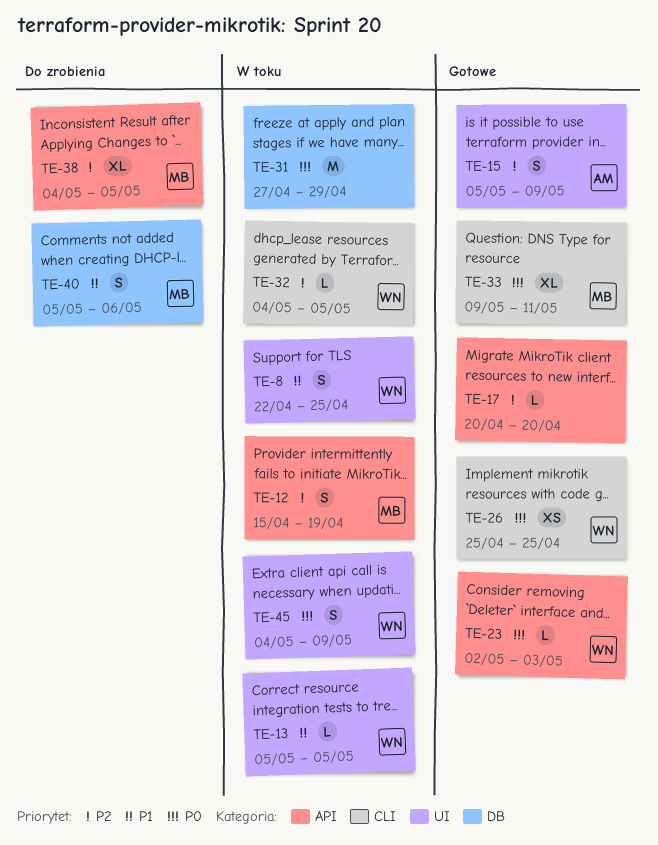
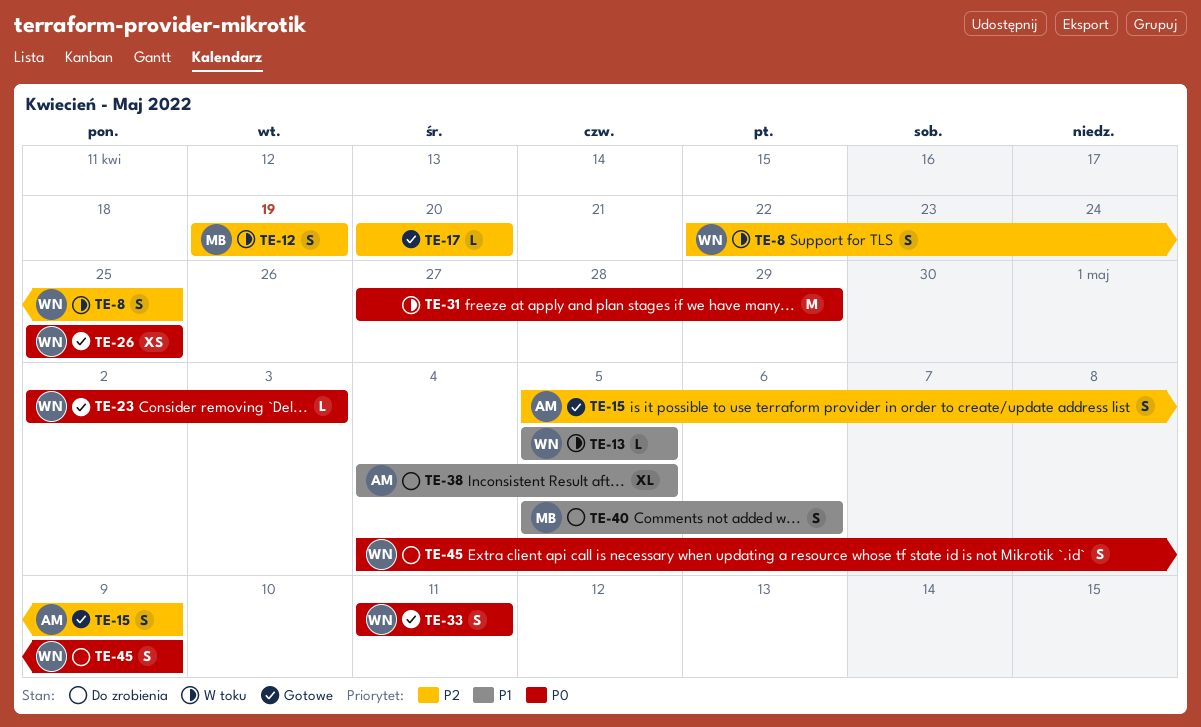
TE-8, priority: P1 -> P2
TE-12, start: Apr 15 -> Apr 19
TE-32: present -> none
TE-33, owner: MB -> WN
TE-33, estimate: XL -> S
TE-33, start: May 9 -> May 11
TE-38, owner: MB -> AM
TE-38, priority: P2 -> P1
TE-45, status: W toku -> Do zrobienia

